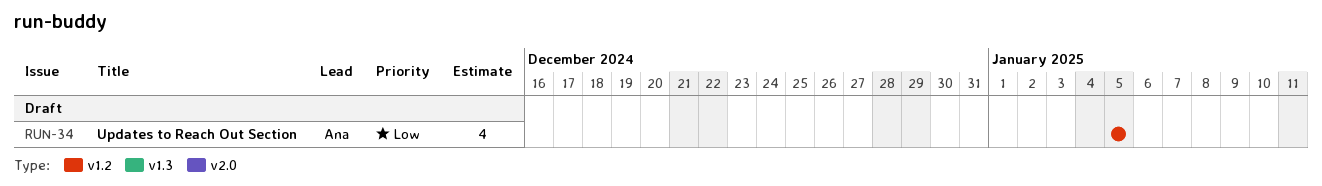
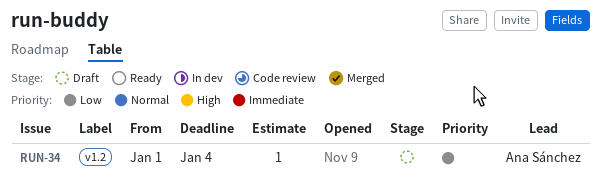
RUN-34, estimate: 4 -> 1
RUN-34, start: Jan 5 -> Jan 1
RUN-34, due: Jan 5 -> Jan 4

